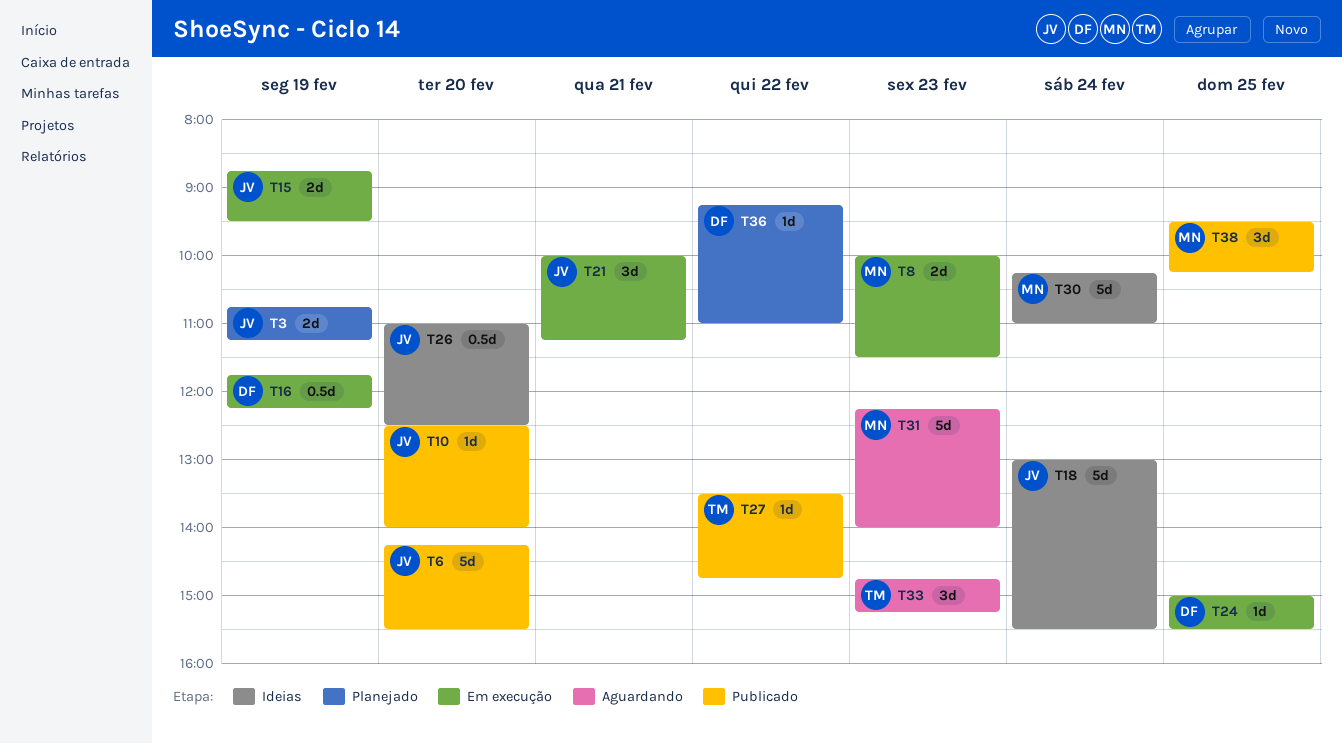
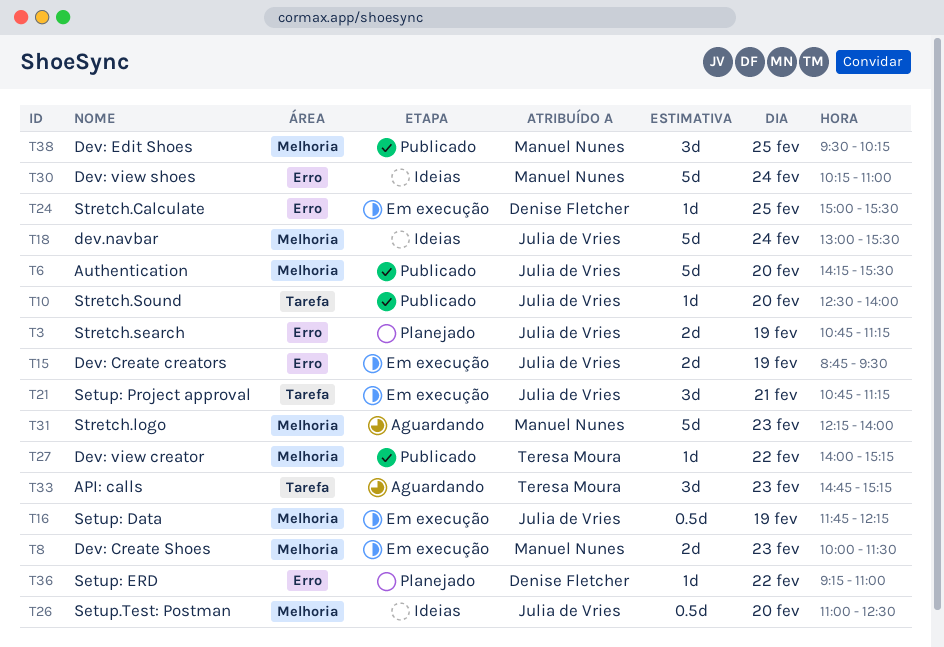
T16, owner: Denise Fletcher -> Julia de Vries
T21, begins: 10:00 -> 10:45
T27, begins: 13:30 -> 14:00
T27, ends: 14:45 -> 15:15

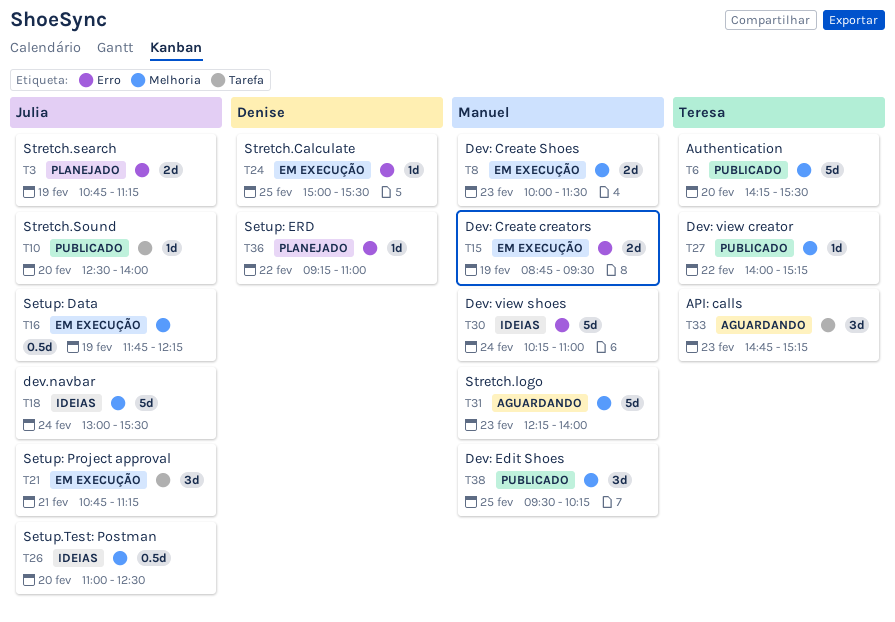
T6, owner: Julia de Vries -> Teresa Moura
T15, owner: Julia de Vries -> Manuel Nunes

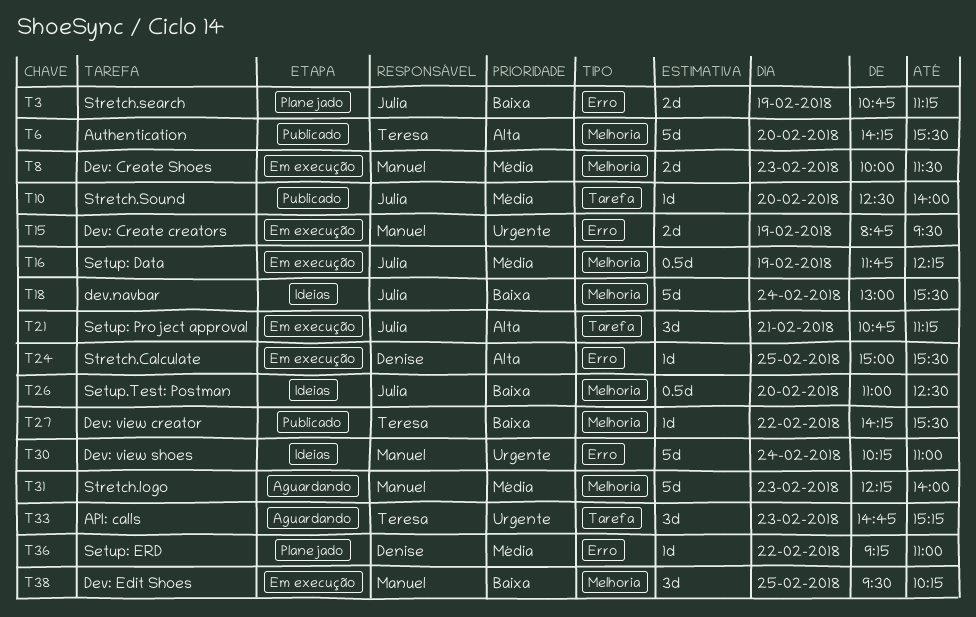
T27, begins: 14:00 -> 14:15
T27, ends: 15:15 -> 15:30
T38, status: Publicado -> Em execução

